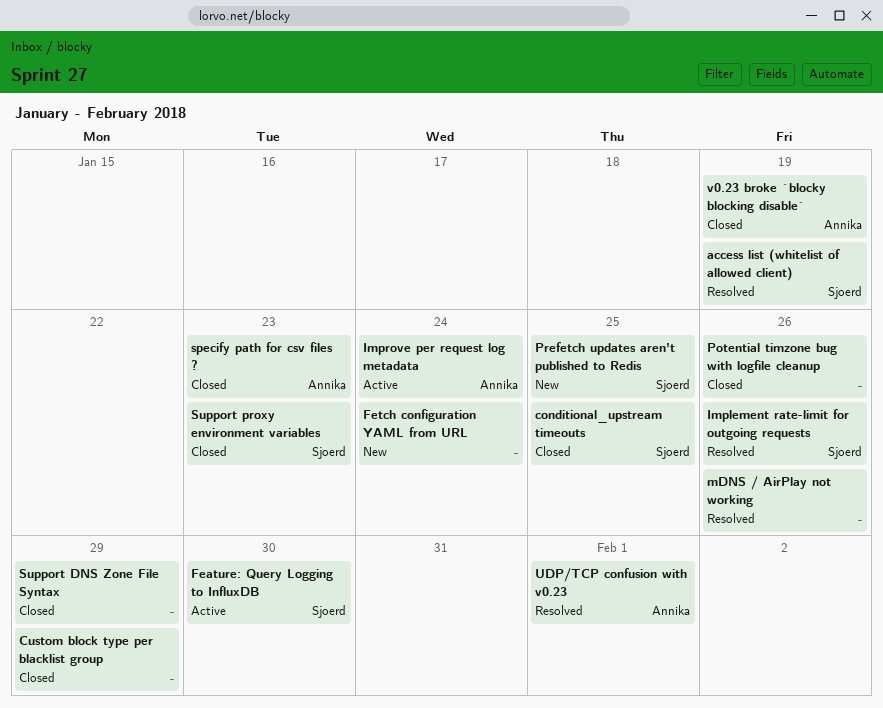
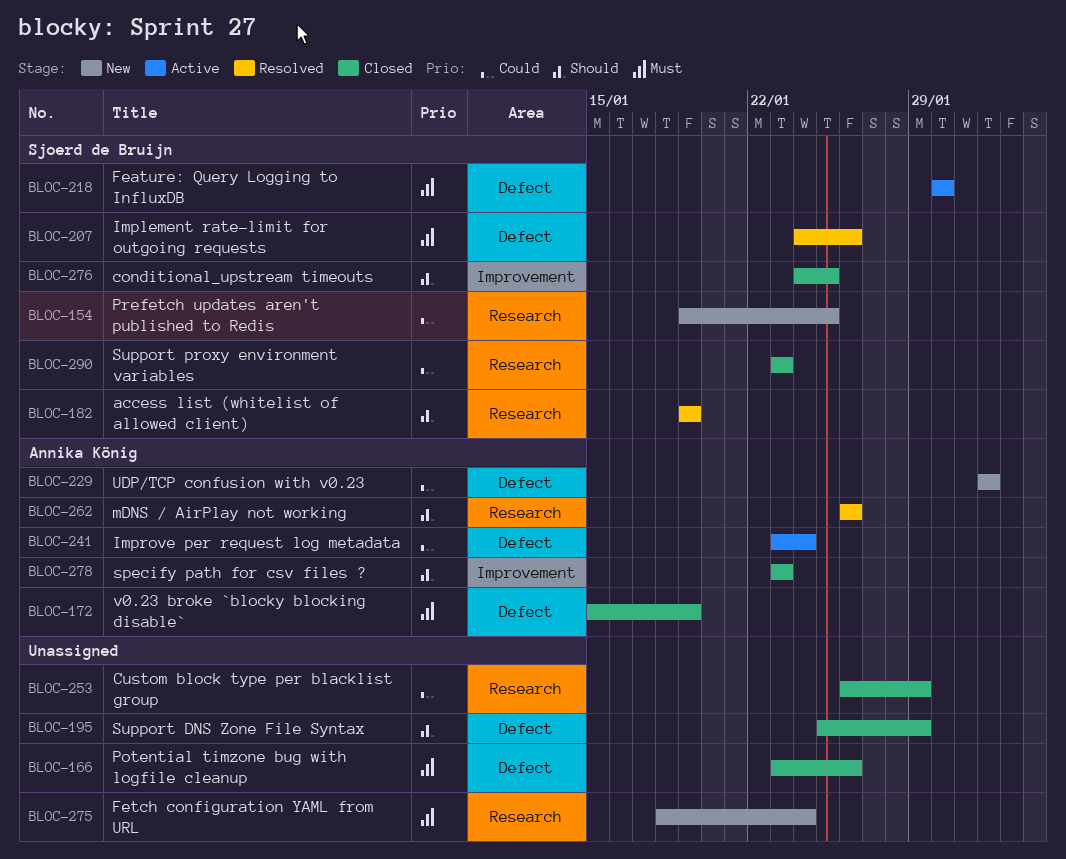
mDNS / AirPlay not working, owner: none -> Annika König
UDP/TCP confusion with v0.23, status: Resolved -> New

